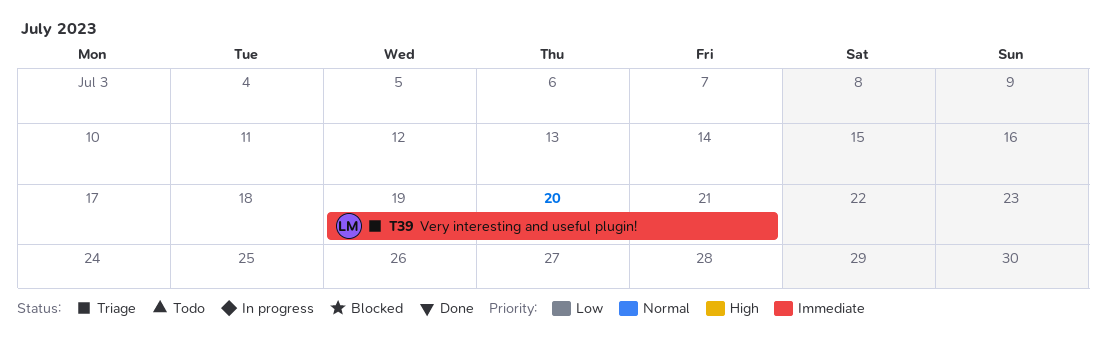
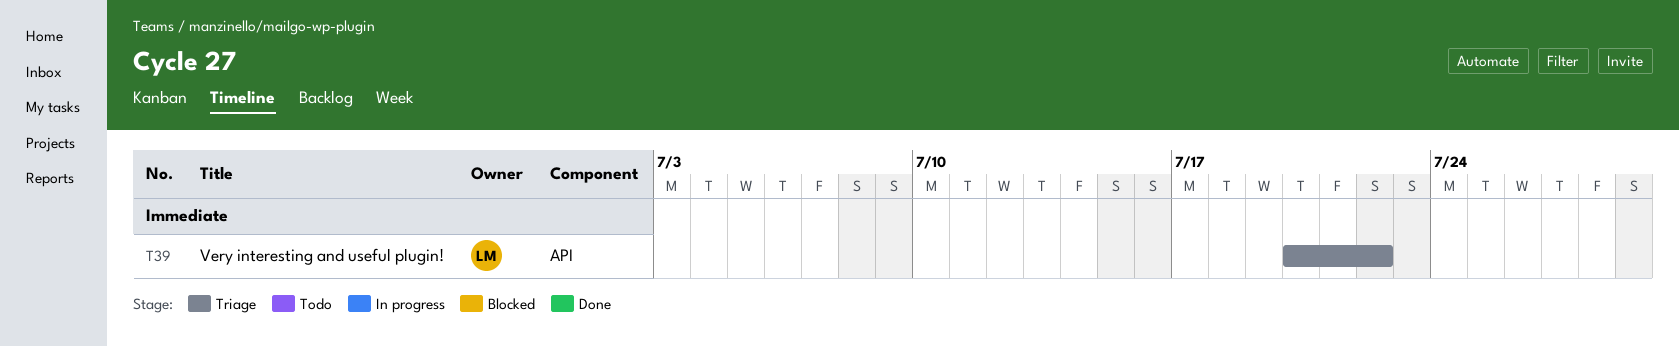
T39, start: Jul 19 -> Jul 20
T39, due: Jul 21 -> Jul 22

